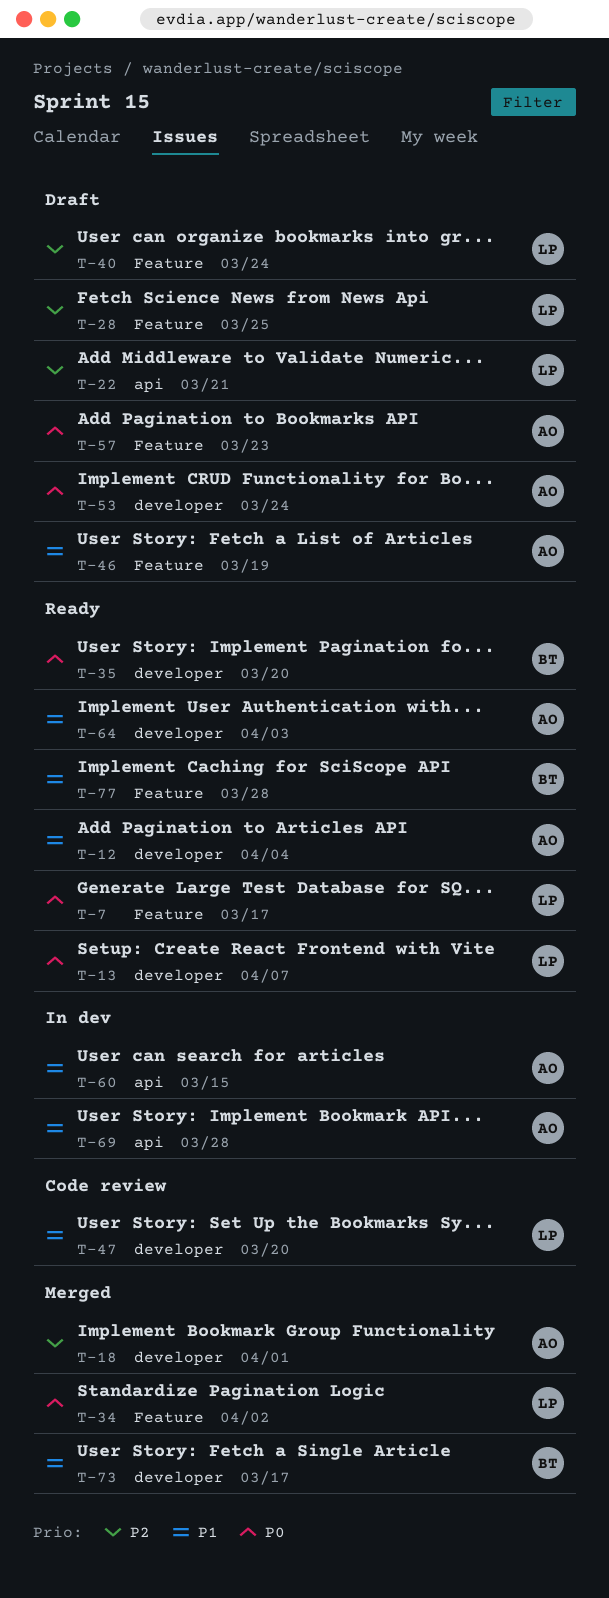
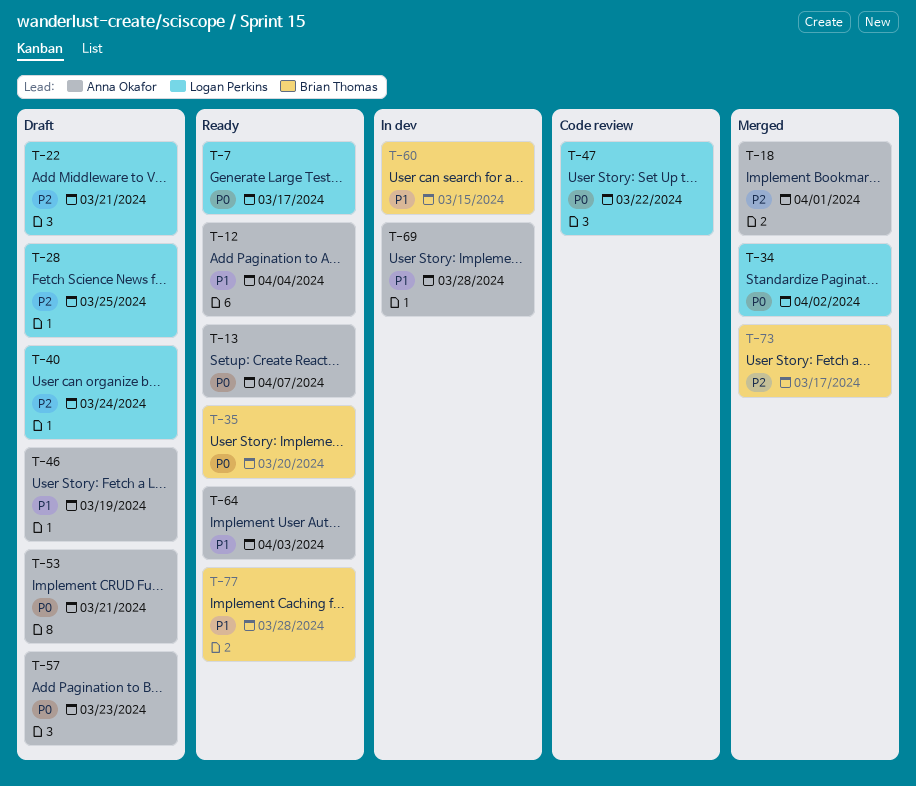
T-13, owner: Logan Perkins -> Anna Okafor
T-47, priority: P1 -> P0
T-47, due: Mar 20 -> Mar 22
T-53, due: Mar 24 -> Mar 21
T-60, owner: Anna Okafor -> Brian Thomas
T-73, priority: P1 -> P2

